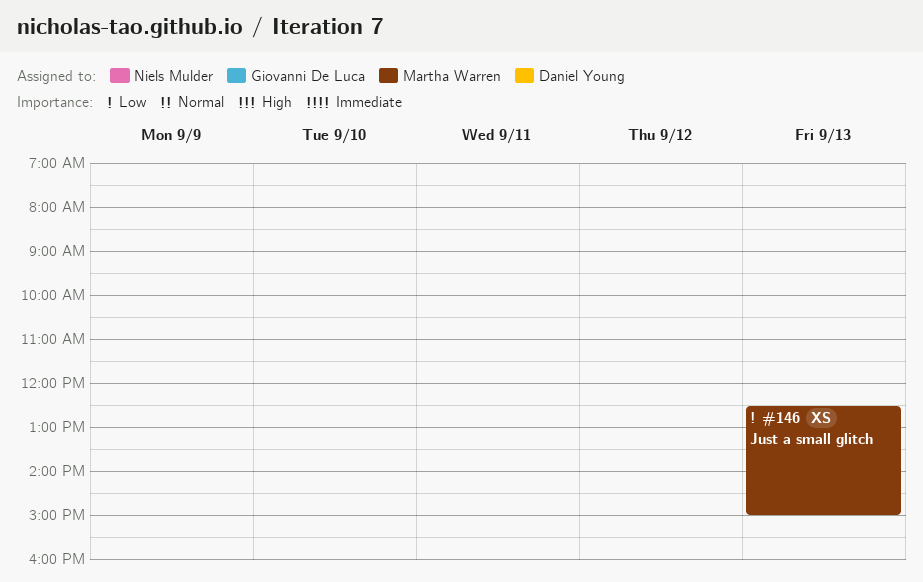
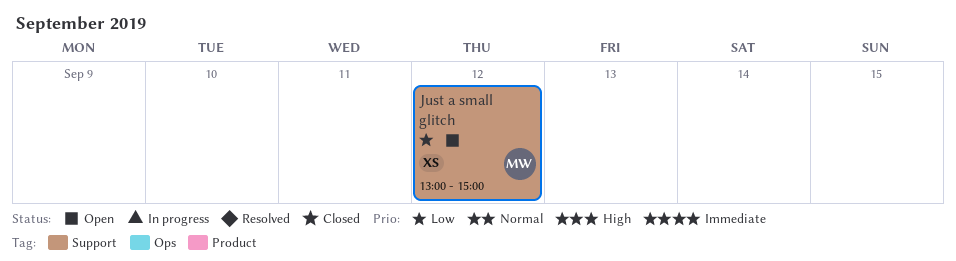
Just a small glitch, day: Sep 13 -> Sep 12
Just a small glitch, begins: 12:30 -> 13:00

